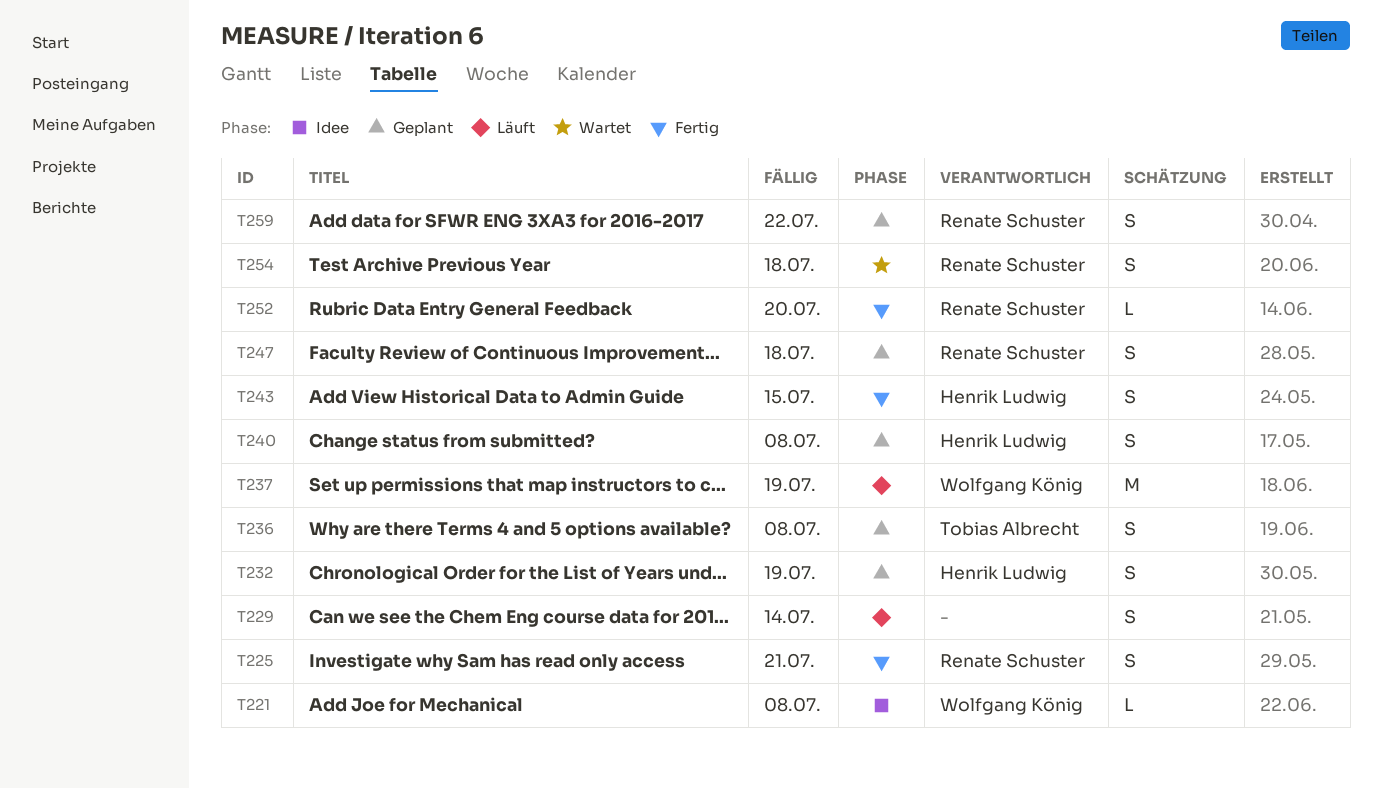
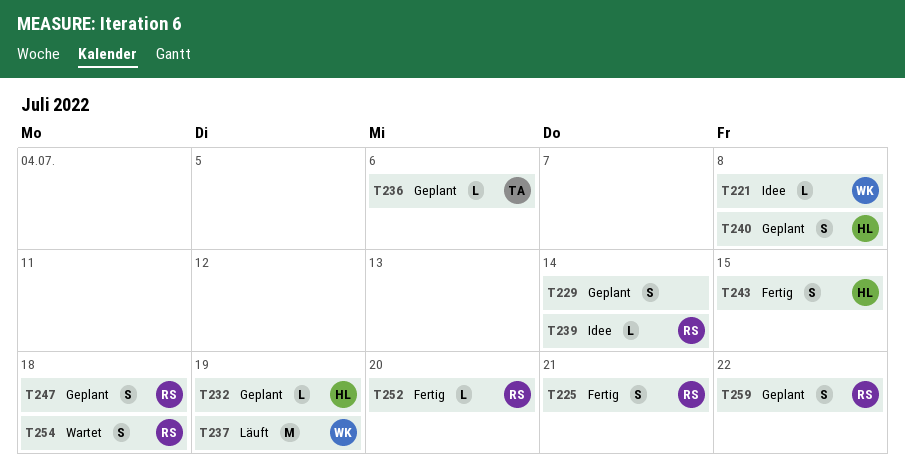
T229, status: Läuft -> Geplant
T232, estimate: S -> L
T236, estimate: S -> L
T236, due: Jul 8 -> Jul 6
T239: none -> present

